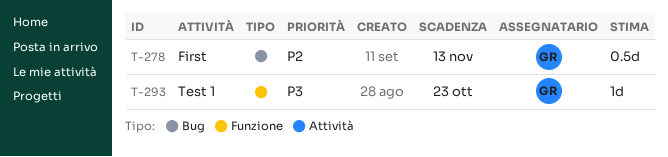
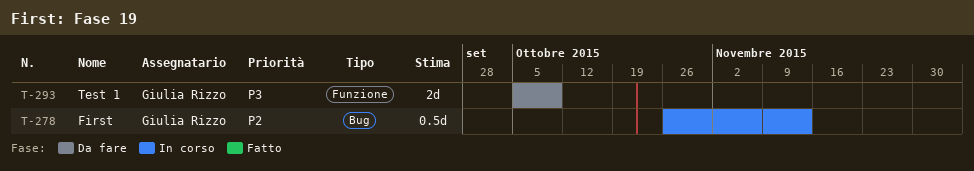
T-293, estimate: 1d -> 2d
T-293, due: Oct 23 -> Oct 9

